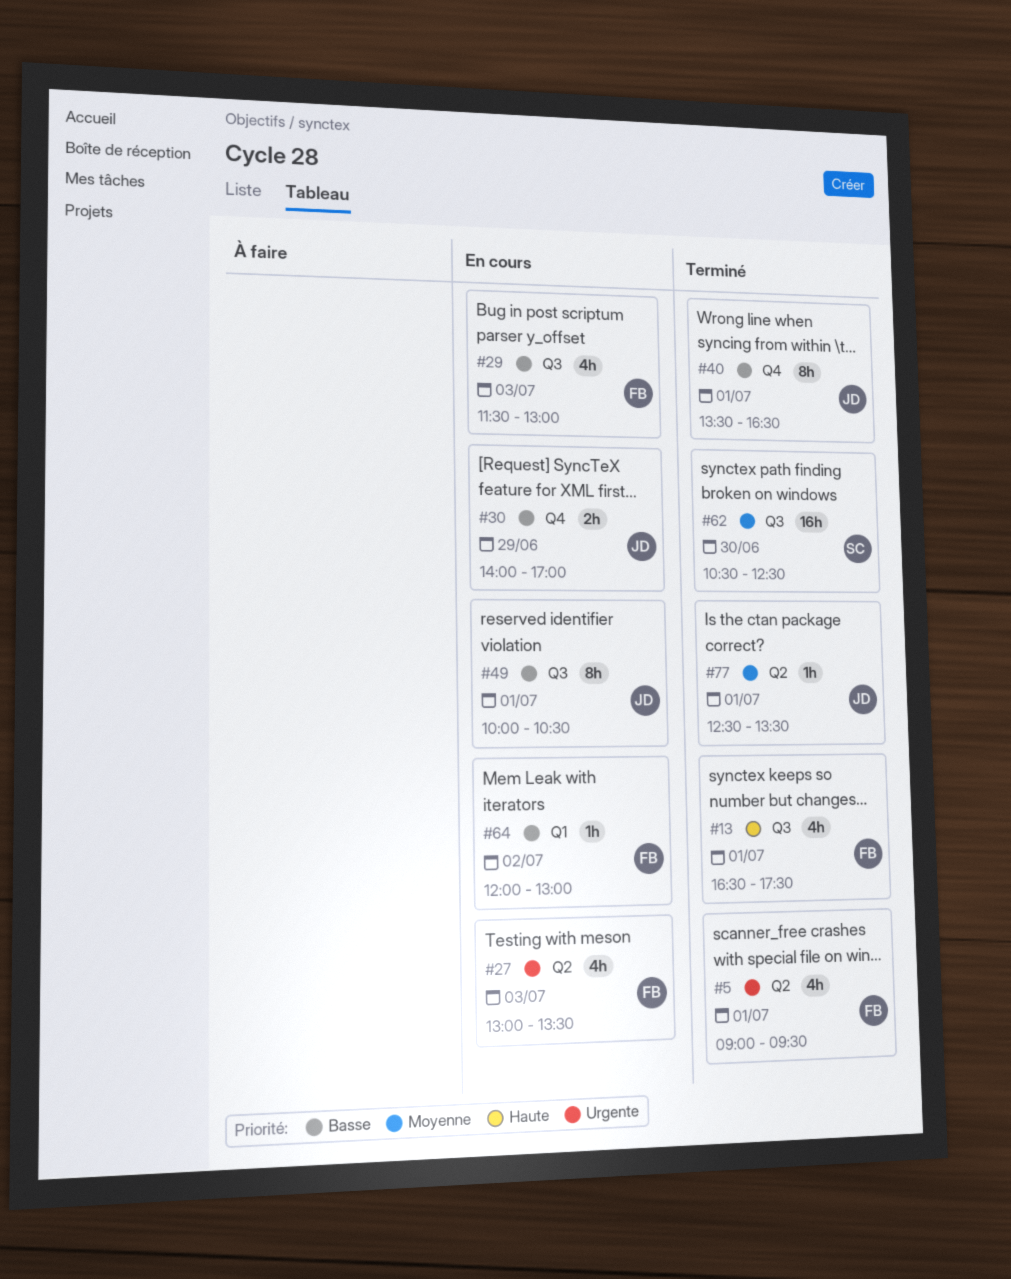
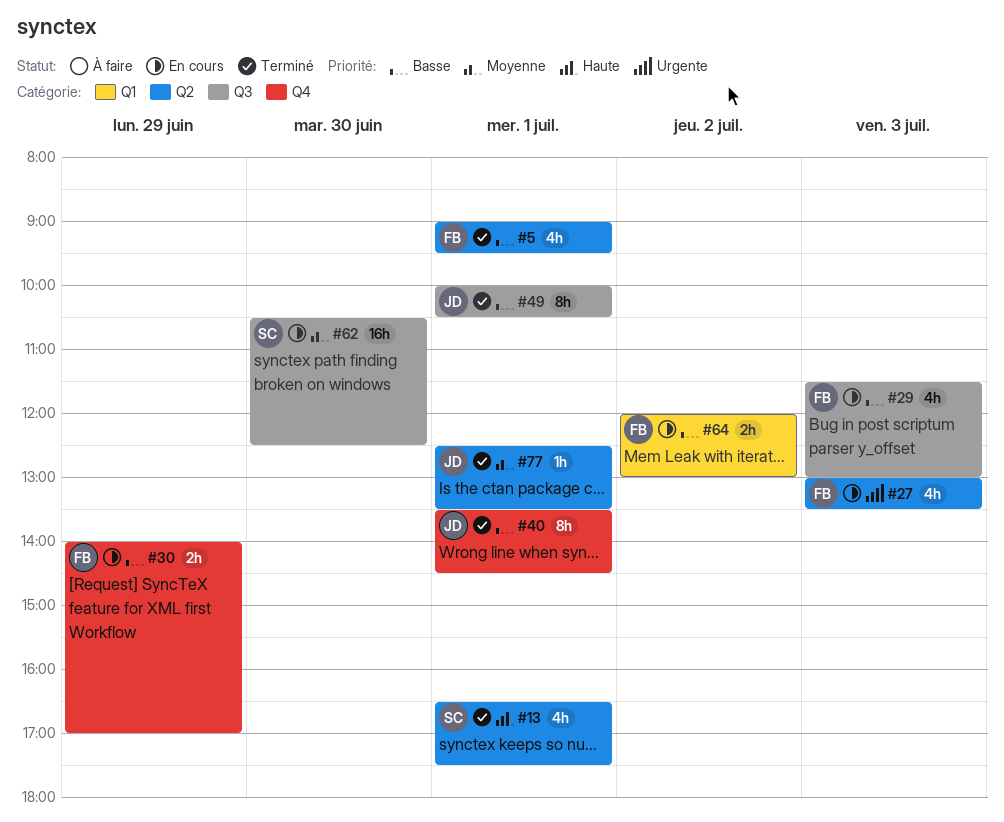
#5, priority: Urgente -> Basse
#13, owner: FB -> SC
#13, label: Q3 -> Q2
#30, owner: JD -> FB
#40, ends: 16:30 -> 14:30
#49, status: En cours -> Terminé
#62, status: Terminé -> En cours
#64, estimate: 1h -> 2h

